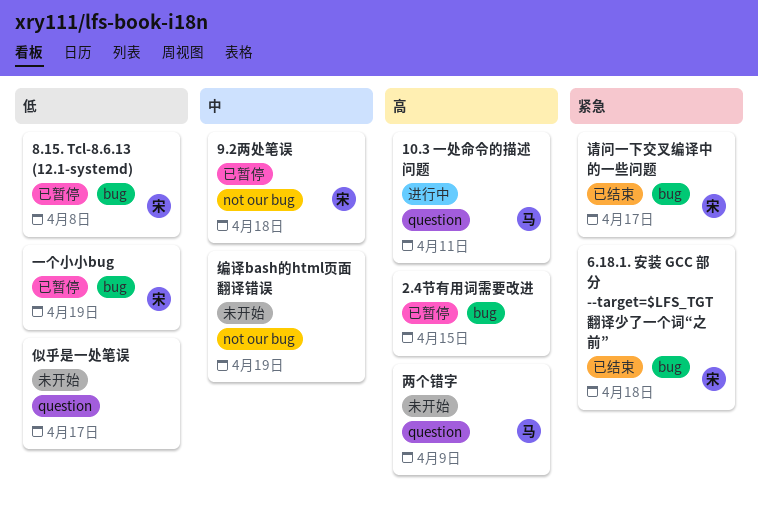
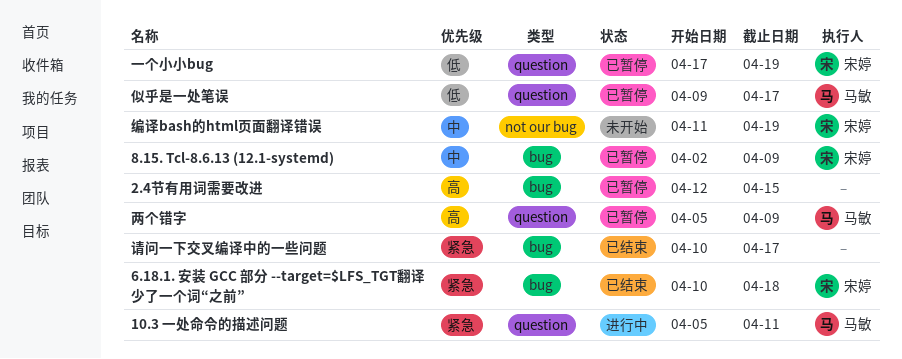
10.3 一处命令的描述问题, priority: 高 -> 紧急
8.15. Tcl-8.6.13 (12.1-systemd), priority: 低 -> 中
8.15. Tcl-8.6.13 (12.1-systemd), due: Apr 8 -> Apr 9
9.2两处笔误: present -> none
一个小小bug, label: bug -> question
两个错字, status: 未开始 -> 已暂停
似乎是一处笔误, status: 未开始 -> 已暂停
似乎是一处笔误, owner: none -> 马敏
编译bash的html页面翻译错误, owner: none -> 宋婷
请问一下交叉编译中的一些问题, owner: 宋婷 -> none

